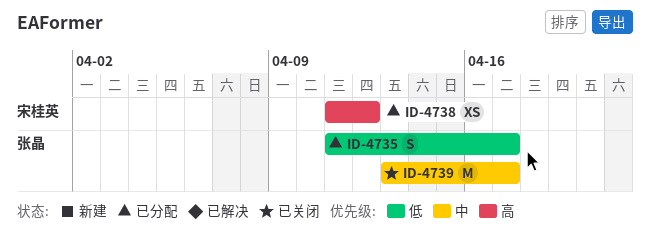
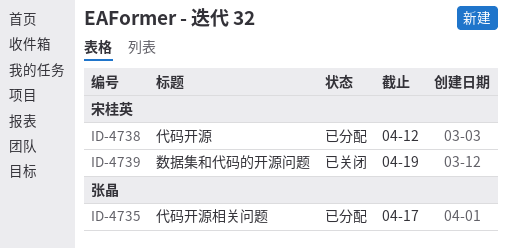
ID-4739, owner: 张晶 -> 宋桂英
ID-4739, due: Apr 17 -> Apr 19

